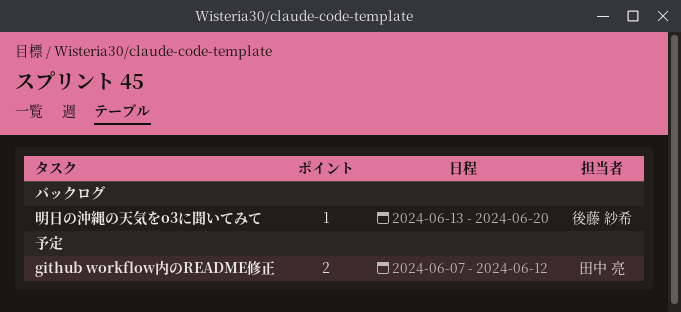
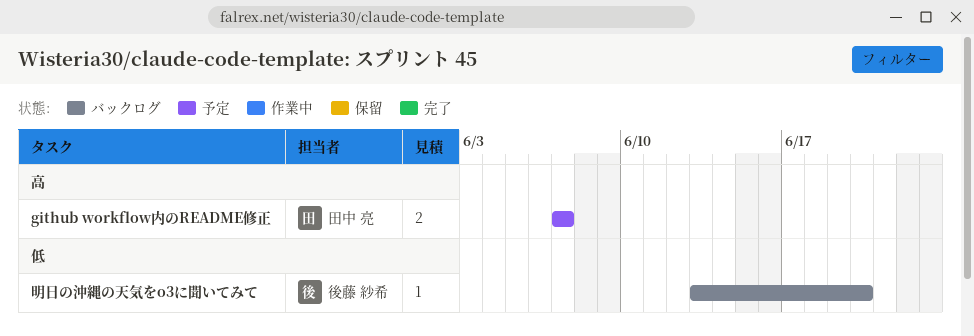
github workflow内のREADME修正, due: Jun 12 -> Jun 7

